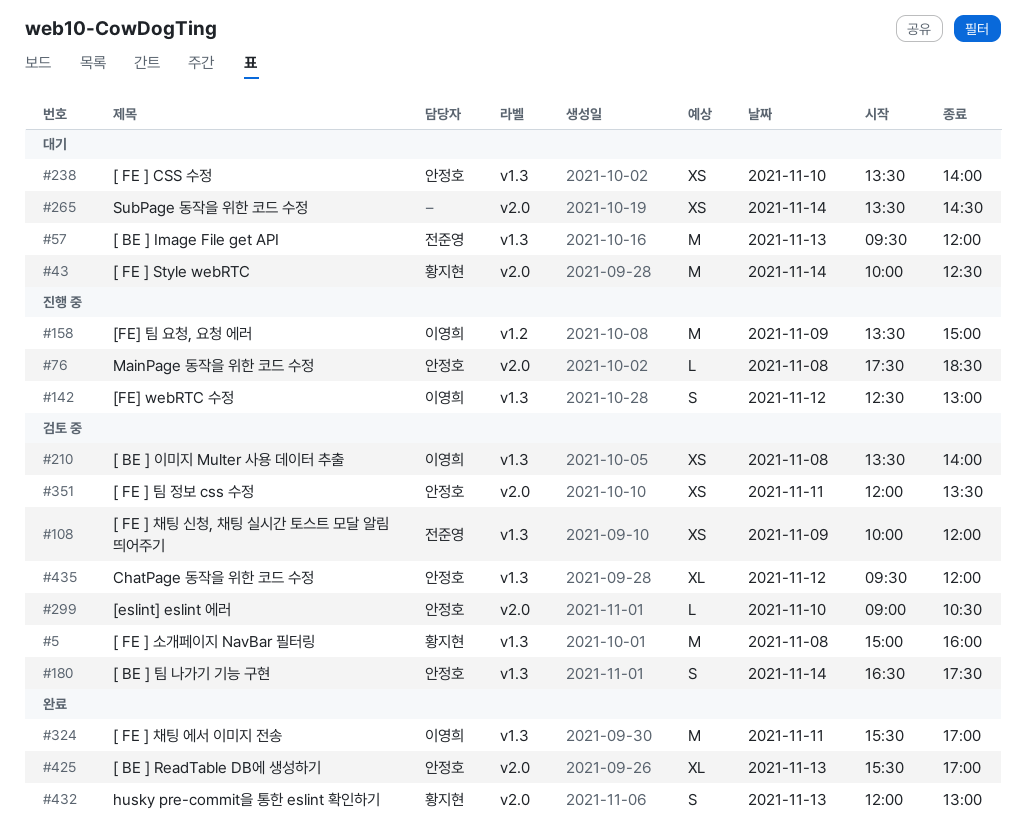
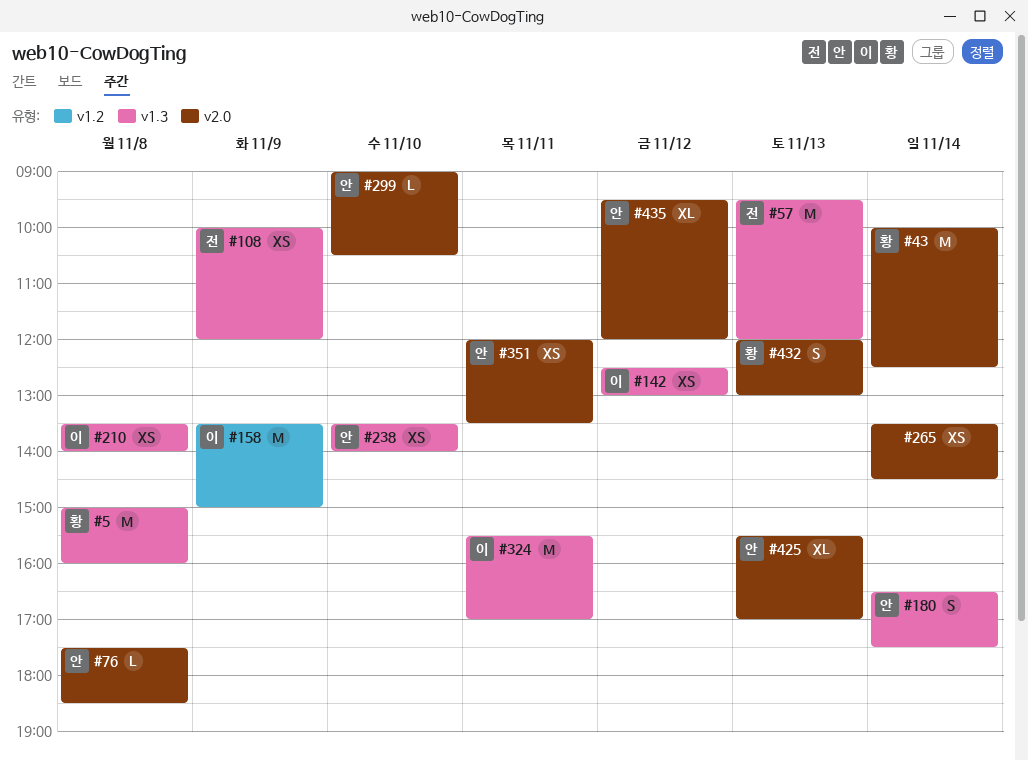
#142, estimate: S -> XS
#435, label: v1.3 -> v2.0

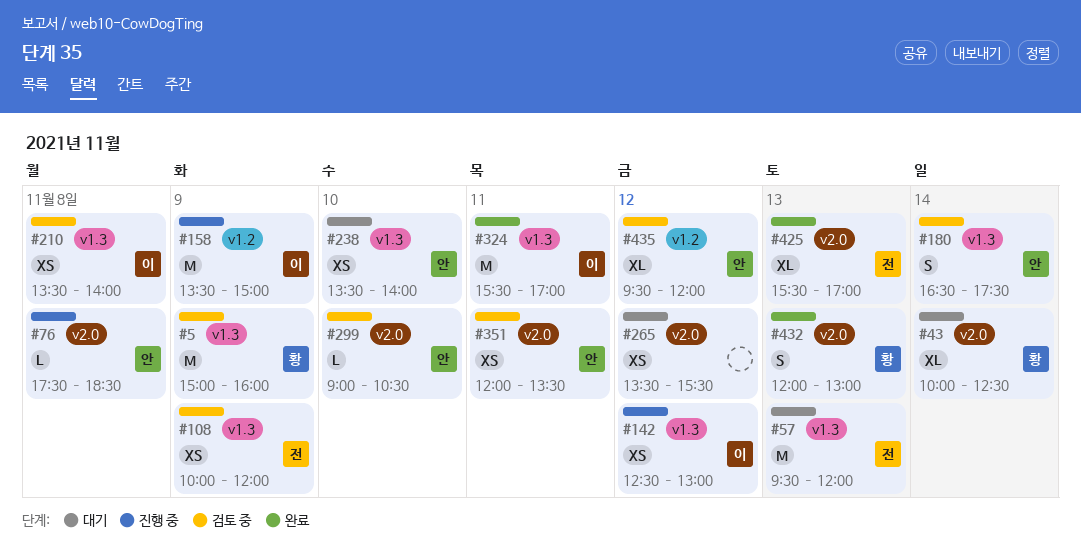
#5, day: Nov 8 -> Nov 9
#43, estimate: M -> XL
#265, day: Nov 14 -> Nov 12
#265, ends: 14:30 -> 15:30
#425, owner: 안 -> 전
#435, label: v2.0 -> v1.2

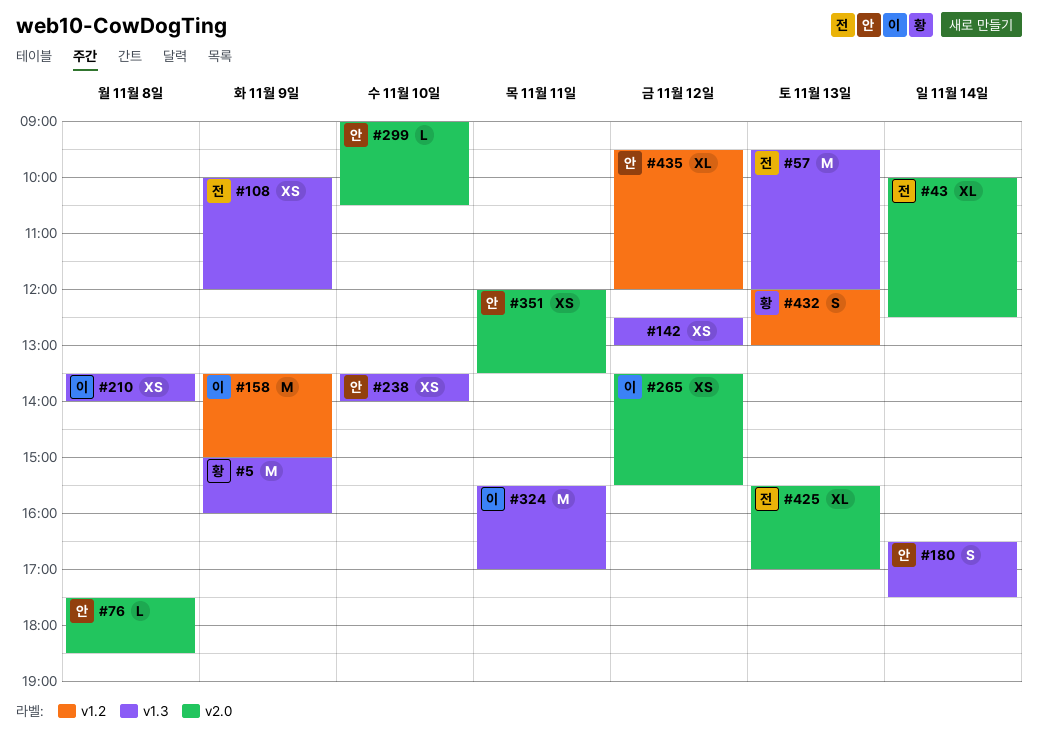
#43, owner: 황 -> 전
#142, owner: 이 -> none
#265, owner: none -> 이
#432, label: v2.0 -> v1.2

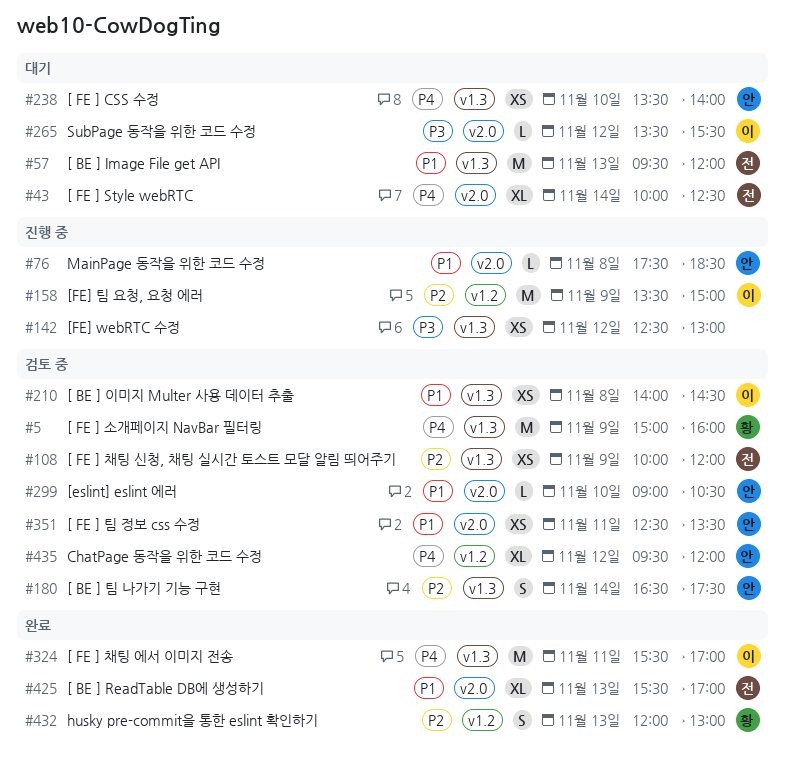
#210, begins: 13:30 -> 14:00
#210, ends: 14:00 -> 14:30
#265, estimate: XS -> L
#351, begins: 12:00 -> 12:30

